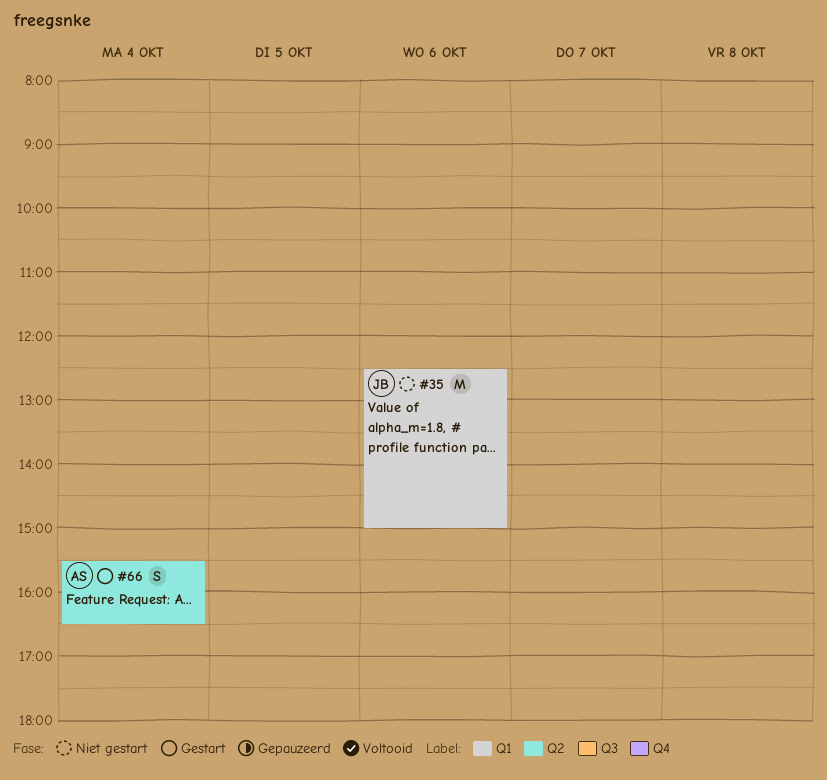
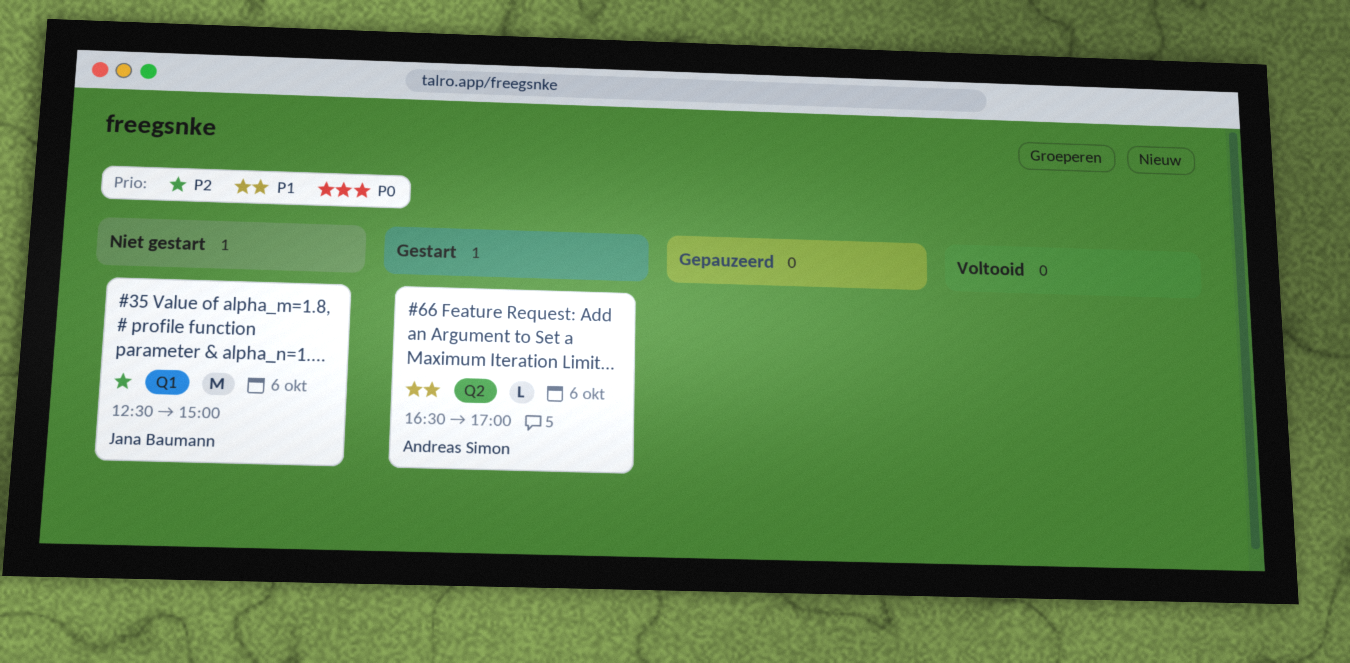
#66, estimate: S -> L
#66, day: Oct 4 -> Oct 6
#66, begins: 15:30 -> 16:30
#66, ends: 16:30 -> 17:00

